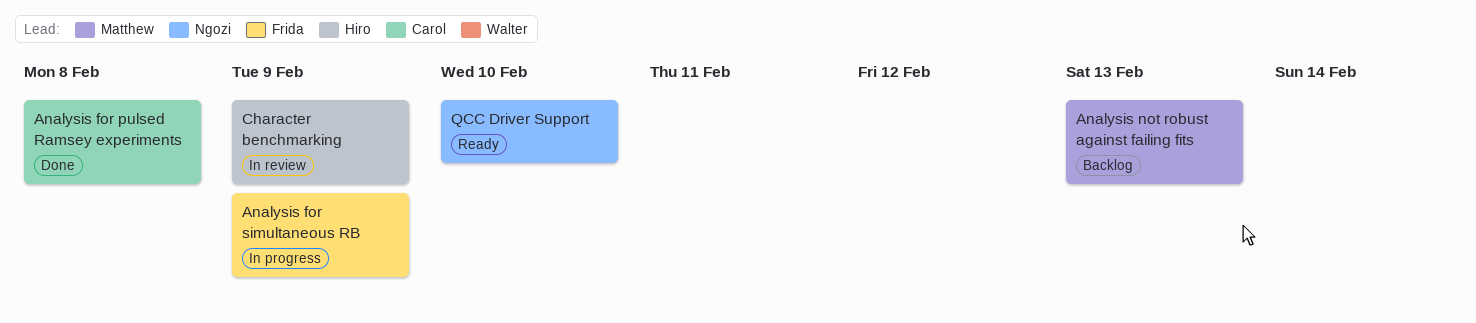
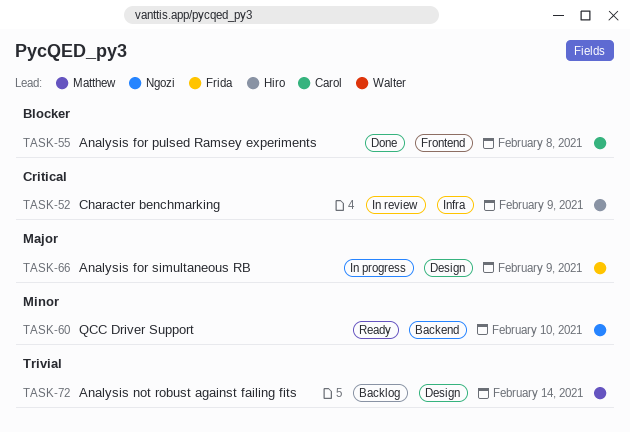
Analysis not robust against failing fits, due: Feb 13 -> Feb 14

